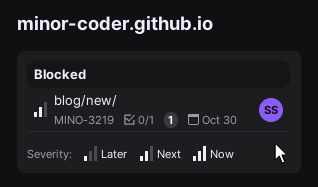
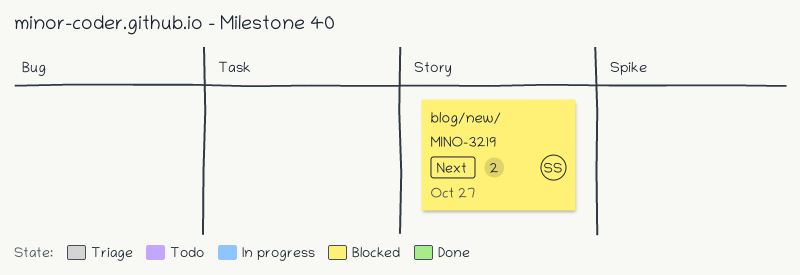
MINO-3219, estimate: 1 -> 2
MINO-3219, due: Oct 30 -> Oct 27

